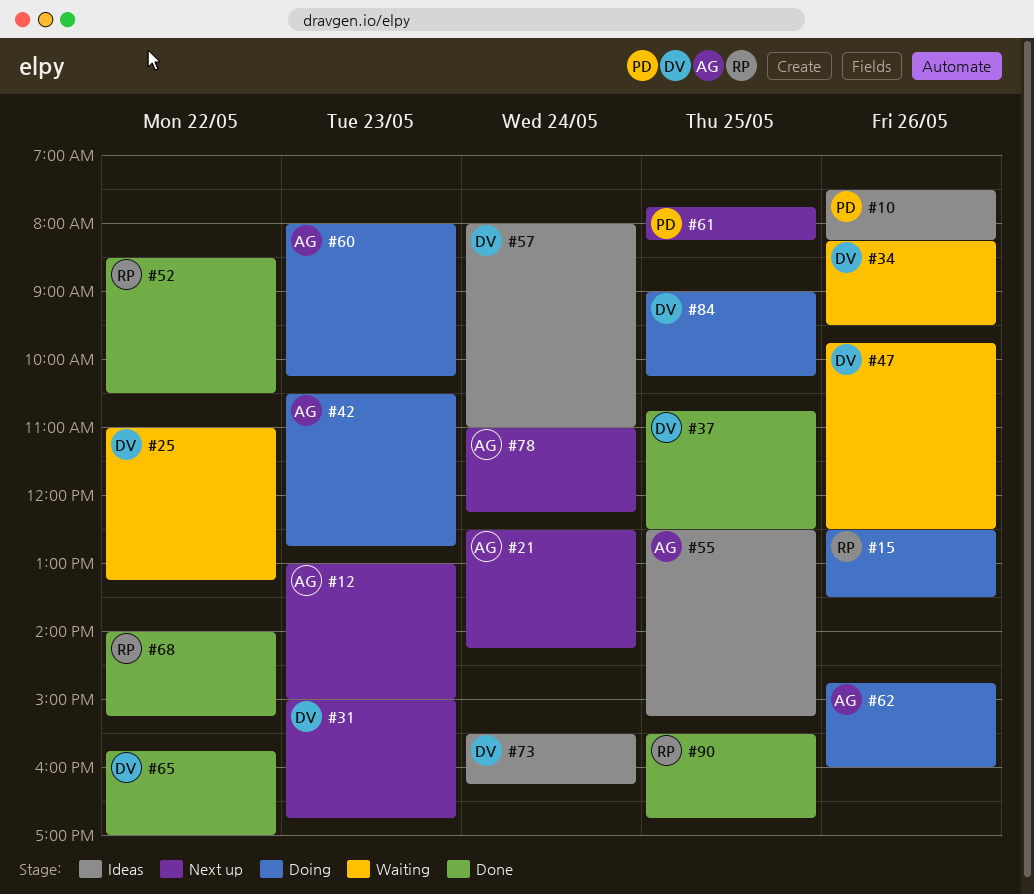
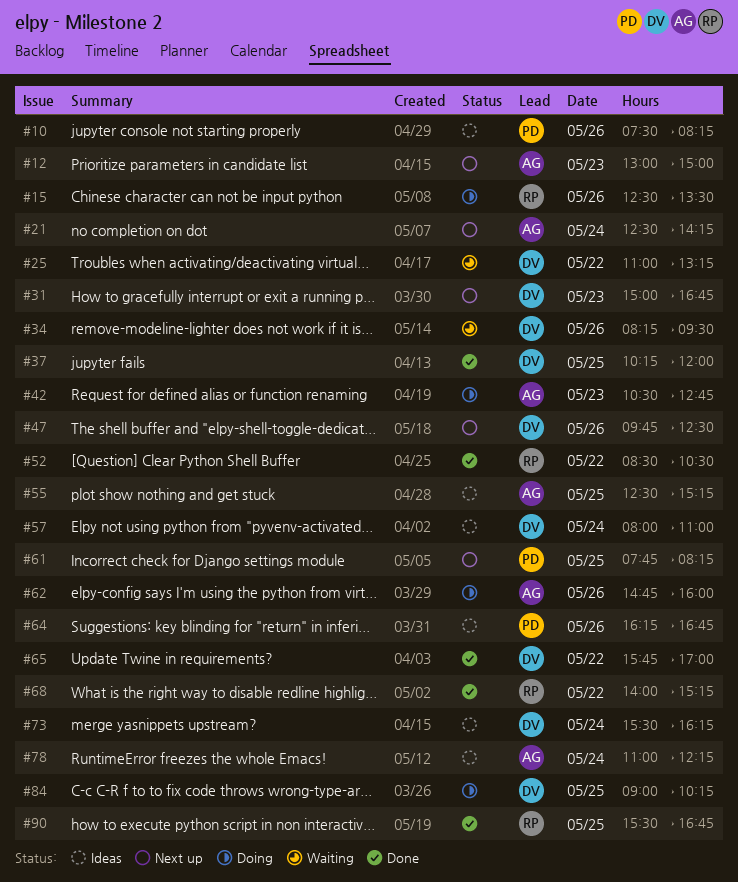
#37, begins: 10:45 -> 10:15
#37, ends: 12:30 -> 12:00
#47, status: Waiting -> Next up
#60: present -> none
#64: none -> present
#78, status: Next up -> Ideas

